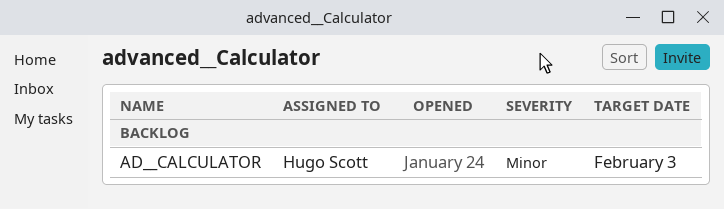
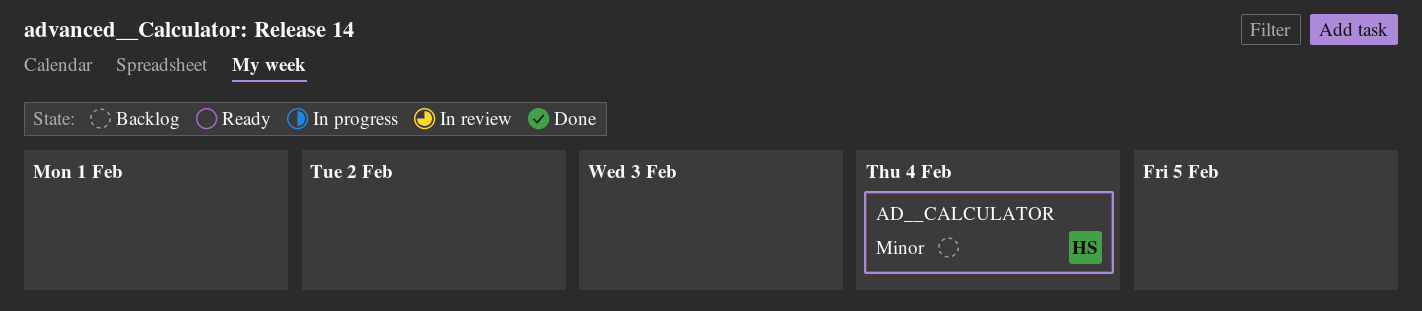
AD__CALCULATOR, due: Feb 3 -> Feb 4

